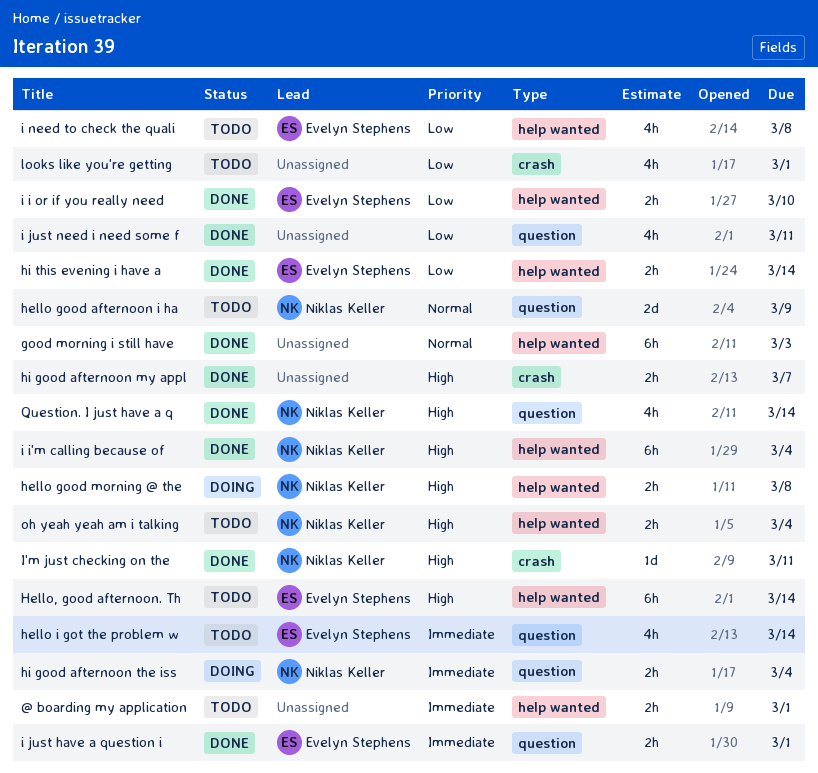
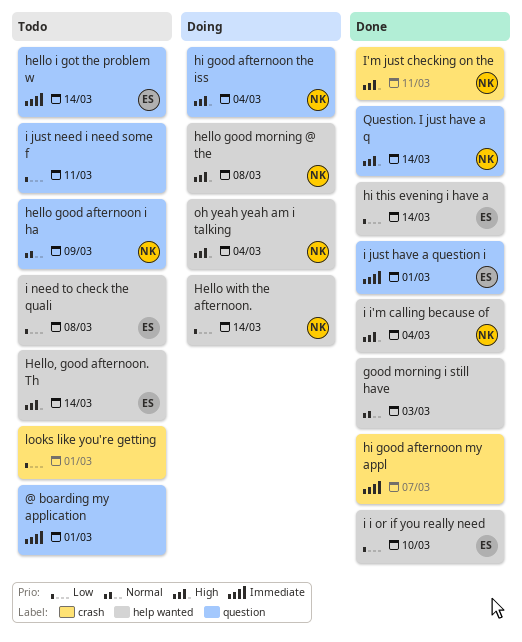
@ boarding my application, label: help wanted -> question
Hello with the afternoon.: none -> present
hi good afternoon my appl, priority: High -> Immediate
hi good afternoon the iss, priority: Immediate -> High
i just need i need some f, status: Done -> Todo
oh yeah yeah am i talking, status: Todo -> Doing

